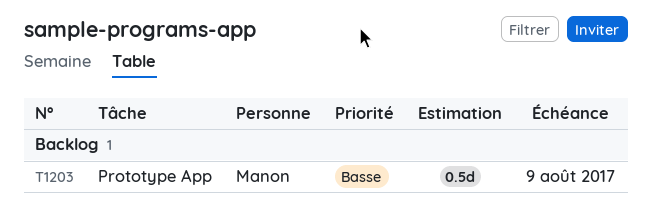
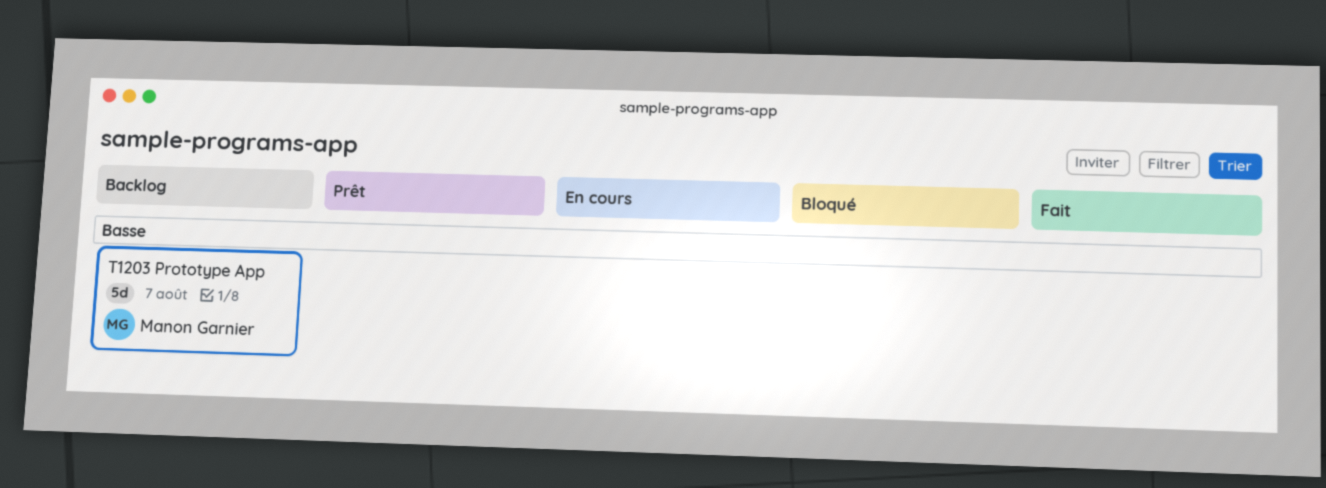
T1203, estimate: 0.5d -> 5d
T1203, due: Aug 9 -> Aug 7

